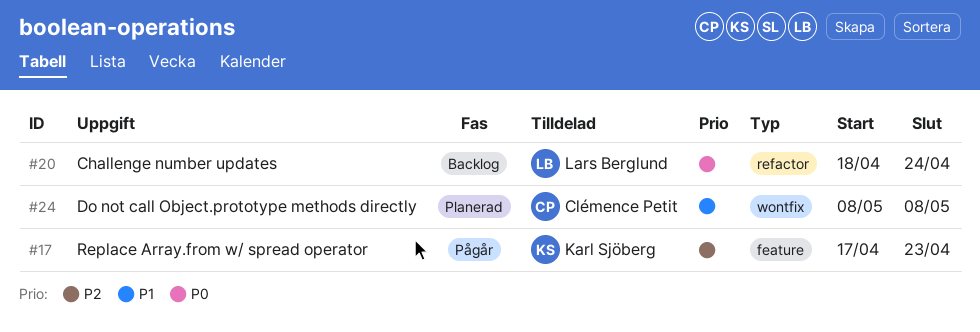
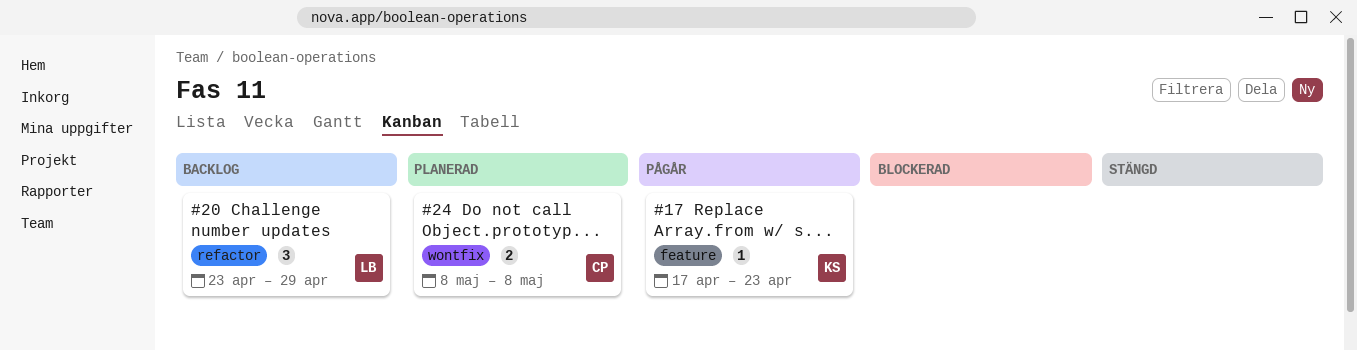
#20, start: Apr 18 -> Apr 23
#20, due: Apr 24 -> Apr 29

